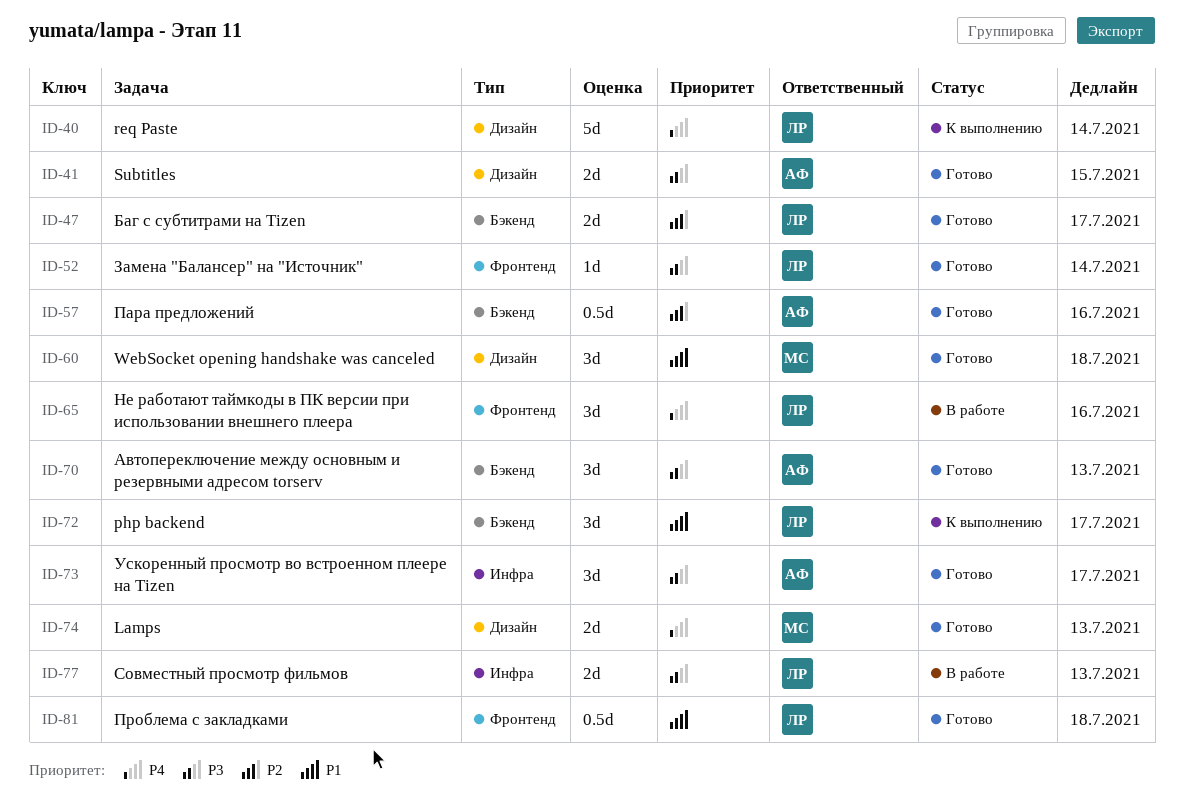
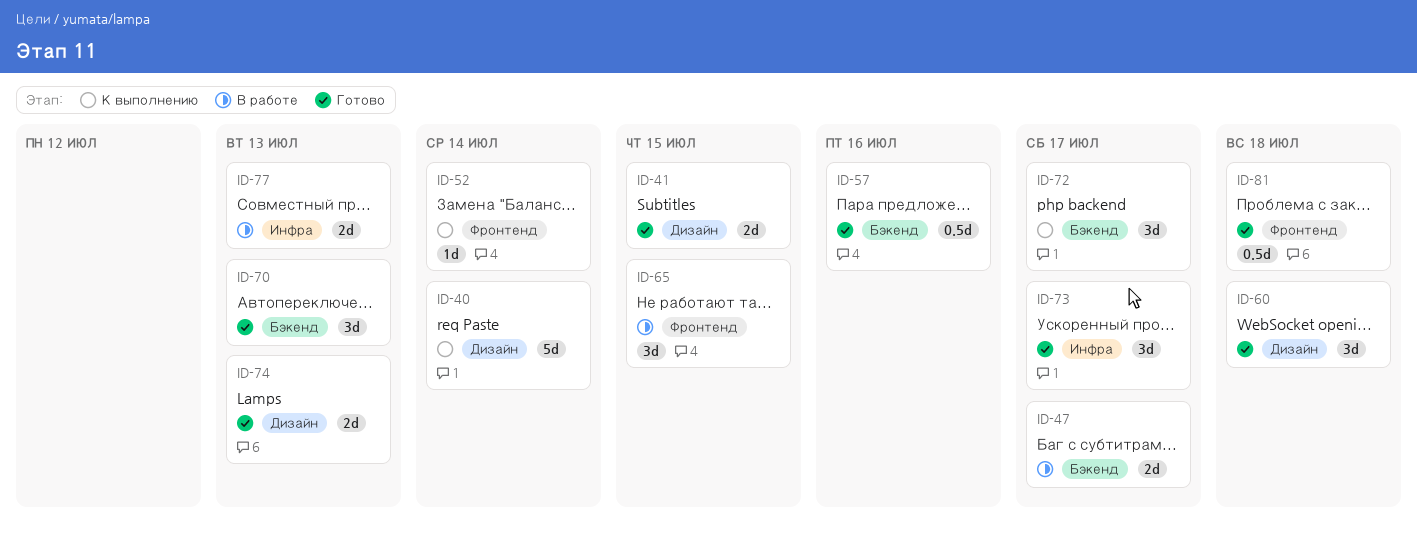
ID-47, status: Готово -> В работе
ID-52, status: Готово -> К выполнению
ID-65, due: Jul 16 -> Jul 15

